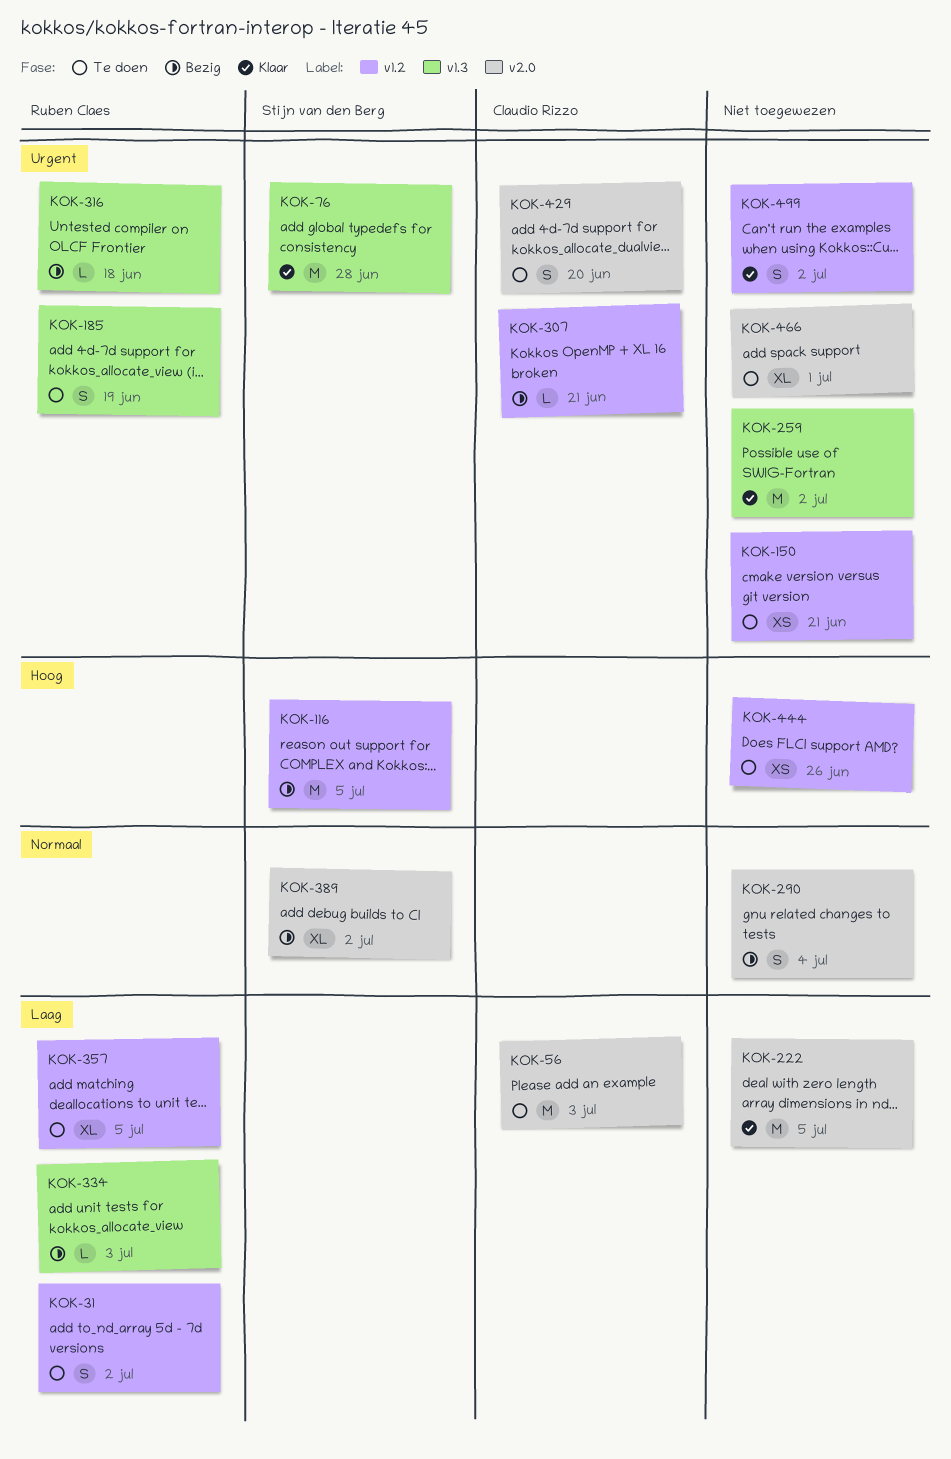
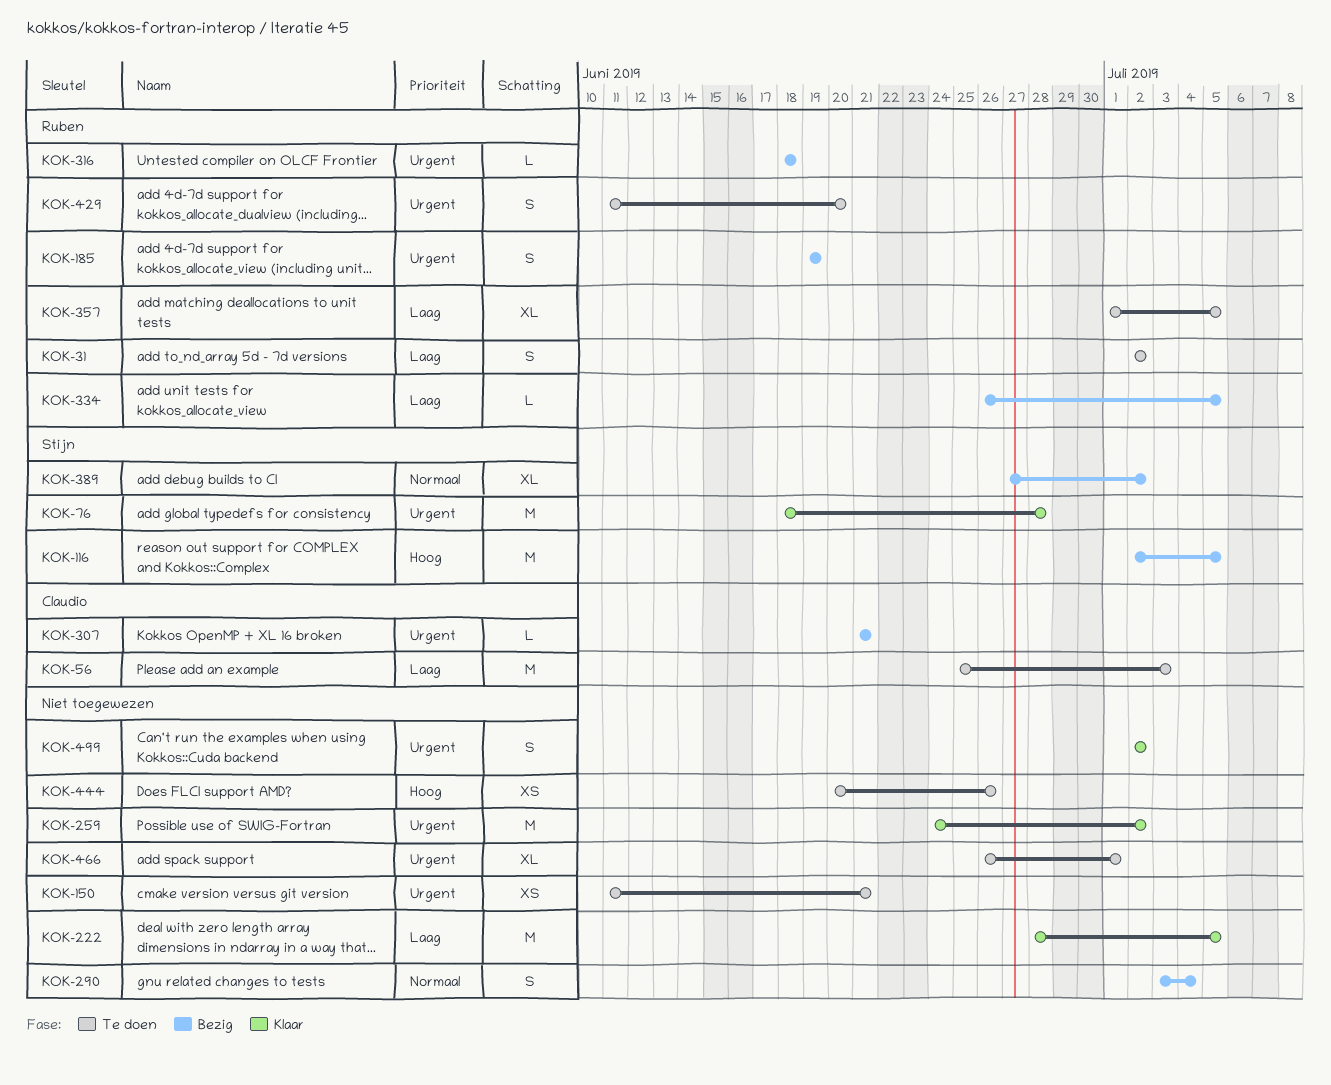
KOK-185, status: Te doen -> Bezig
KOK-334, due: Jul 3 -> Jul 5
KOK-429, owner: Claudio Rizzo -> Ruben Claes

